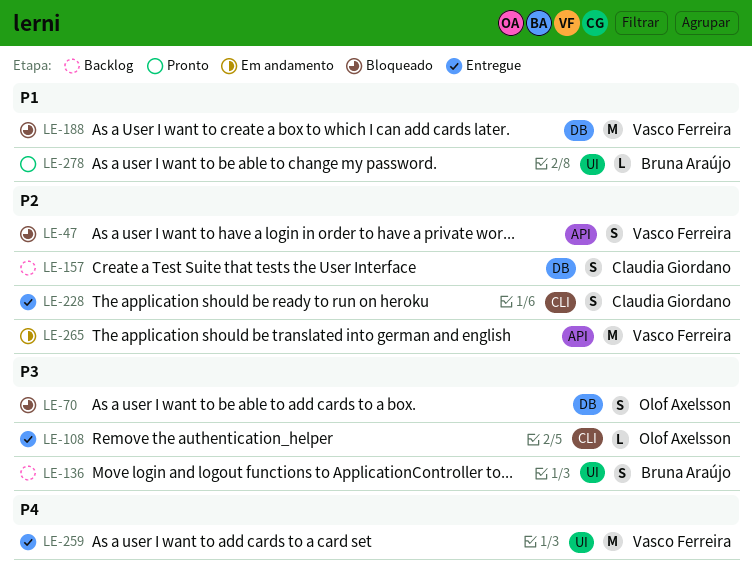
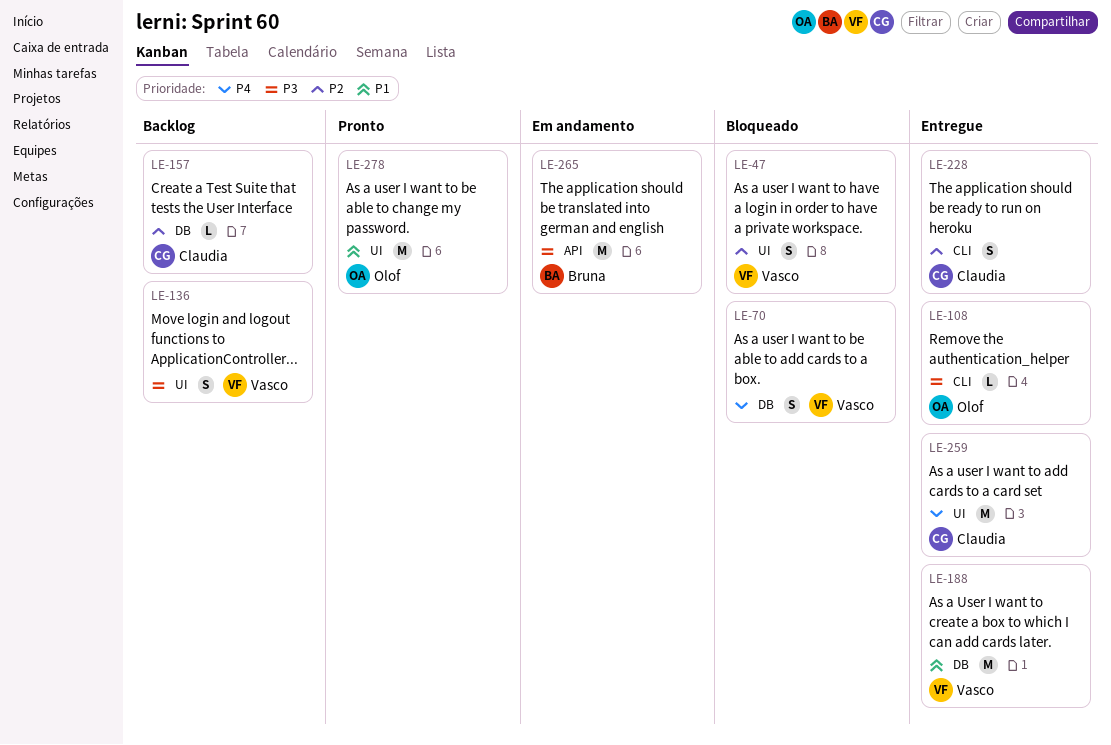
LE-47, label: API -> UI
LE-70, owner: Olof Axelsson -> Vasco Ferreira
LE-70, priority: P3 -> P4
LE-136, owner: Bruna Araújo -> Vasco Ferreira
LE-157, estimate: S -> L
LE-188, status: Bloqueado -> Entregue
LE-259, owner: Vasco Ferreira -> Claudia Giordano
LE-265, owner: Vasco Ferreira -> Bruna Araújo
LE-265, priority: P2 -> P3
LE-278, owner: Bruna Araújo -> Olof Axelsson
LE-278, estimate: L -> M

